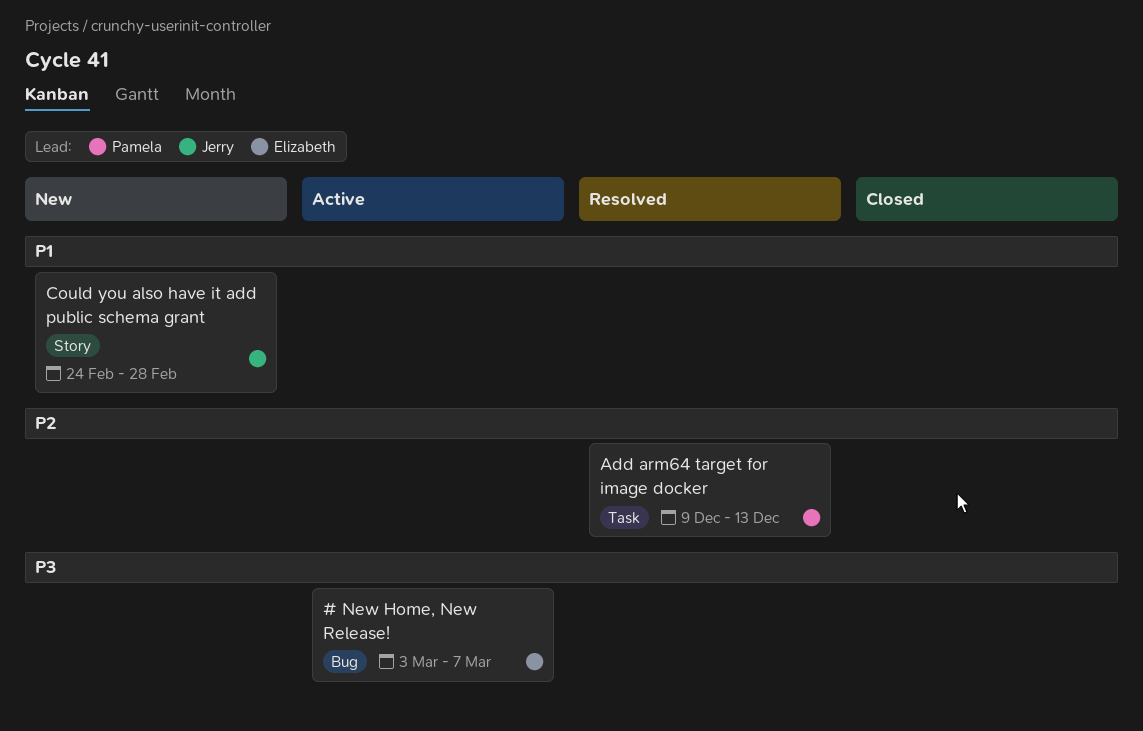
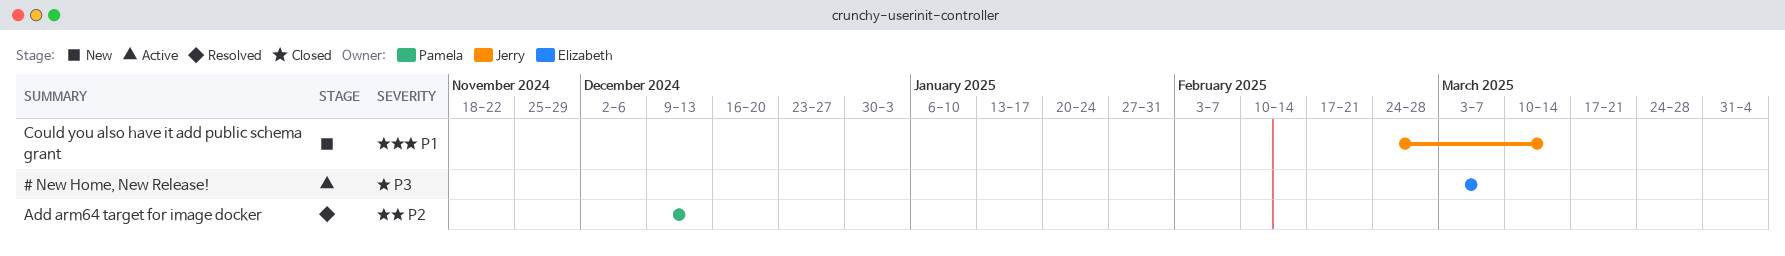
Could you also have it add public schema grant, due: Feb 28 -> Mar 14

